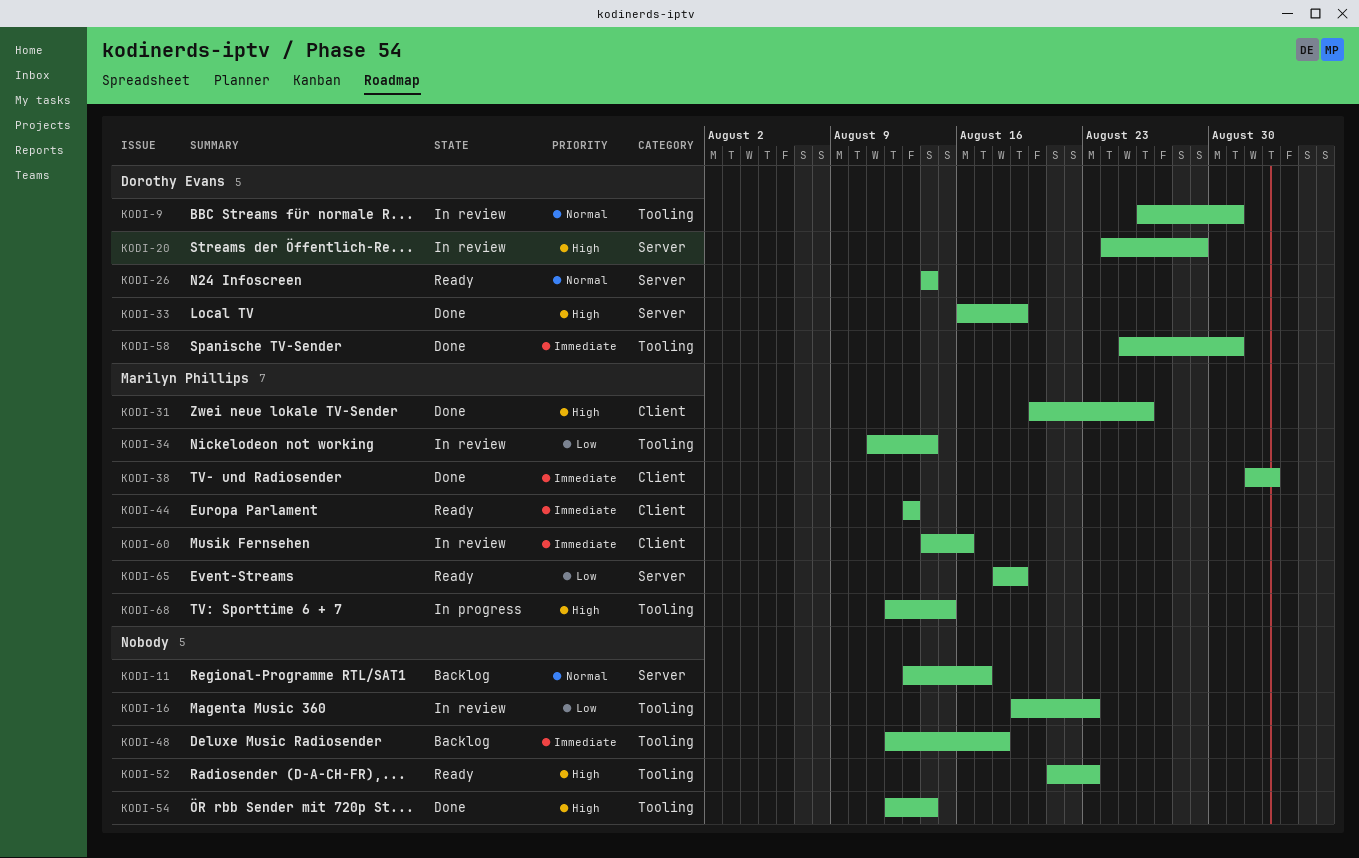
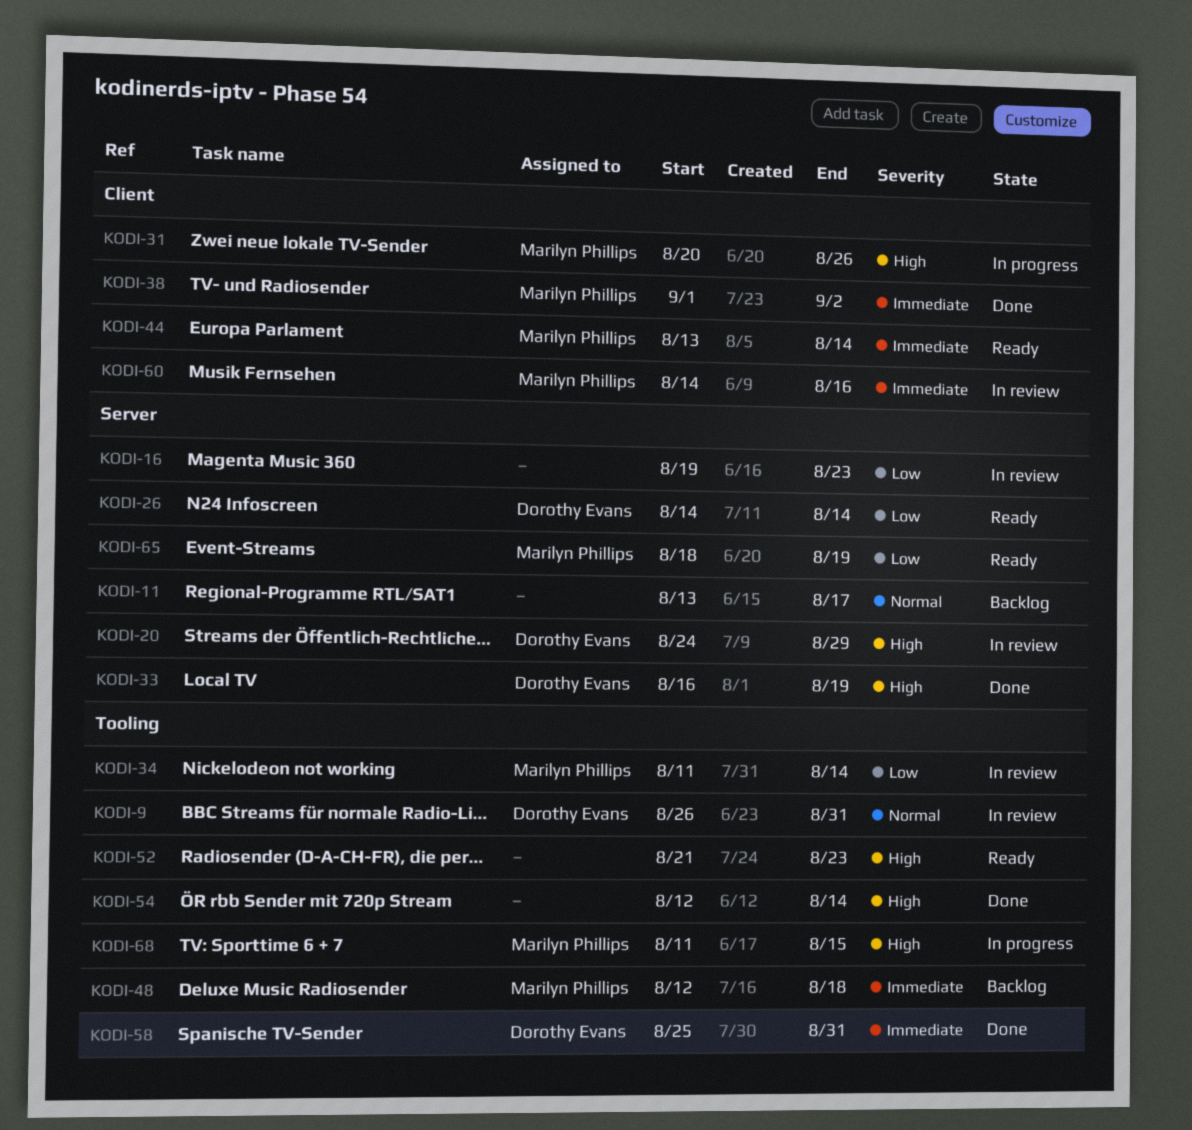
KODI-16, label: Tooling -> Server
KODI-26, priority: Normal -> Low
KODI-31, status: Done -> In progress
KODI-44, due: Aug 13 -> Aug 14
KODI-48, owner: none -> Marilyn Phillips
KODI-68, start: Aug 12 -> Aug 11

